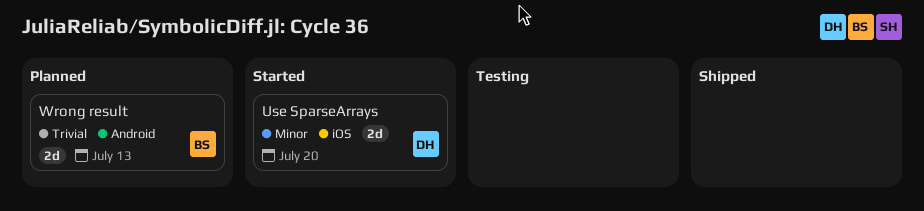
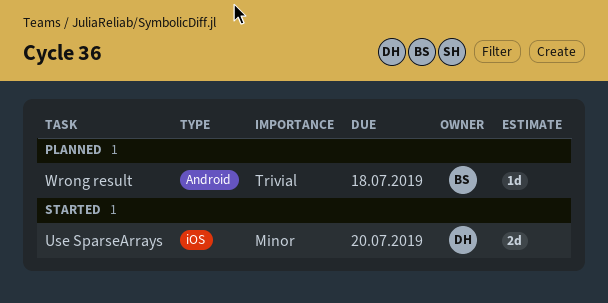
Wrong result, estimate: 2d -> 1d
Wrong result, due: Jul 13 -> Jul 18

